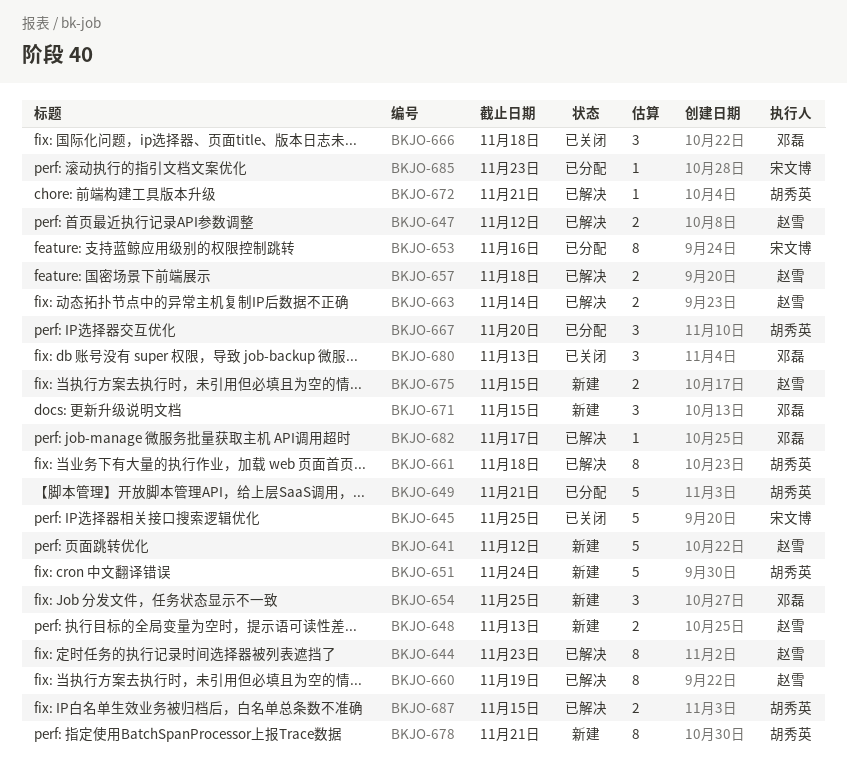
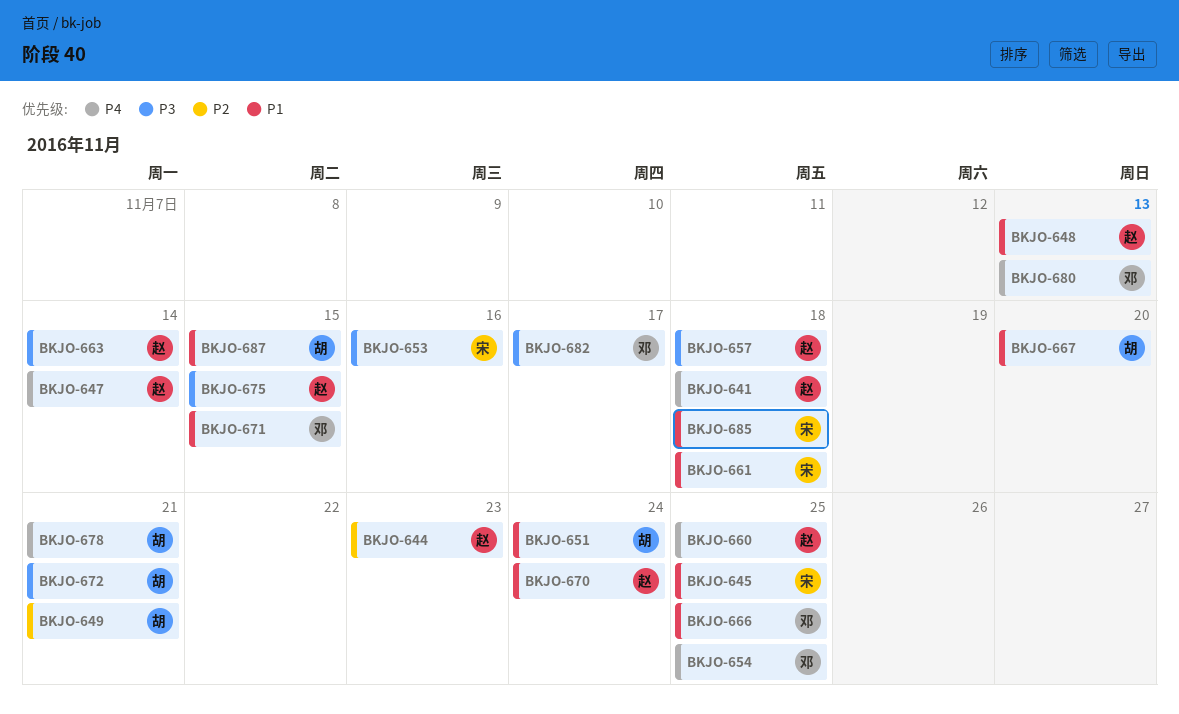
BKJO-641, due: Nov 12 -> Nov 18
BKJO-647, due: Nov 12 -> Nov 14
BKJO-660, due: Nov 19 -> Nov 25
BKJO-661, owner: 胡秀英 -> 宋文博
BKJO-666, due: Nov 18 -> Nov 25
BKJO-670: none -> present
BKJO-685, due: Nov 23 -> Nov 18

